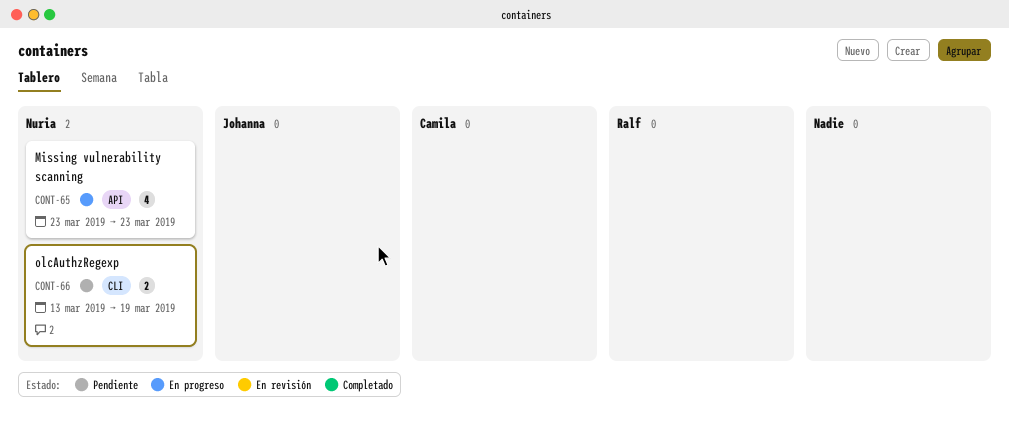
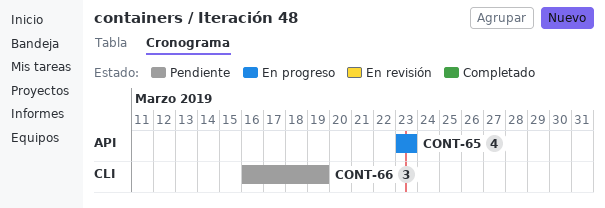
CONT-66, estimate: 2 -> 3
CONT-66, start: Mar 13 -> Mar 16

